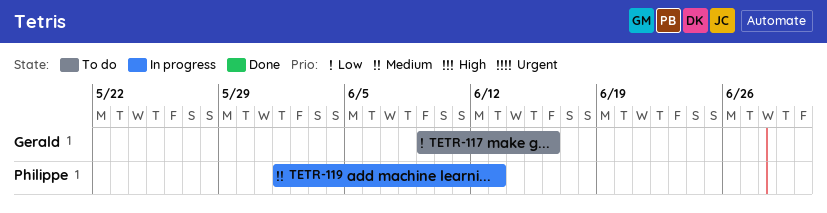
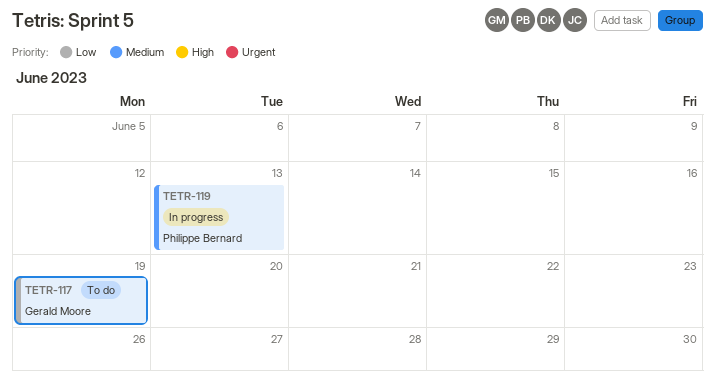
TETR-117, due: Jun 16 -> Jun 19

